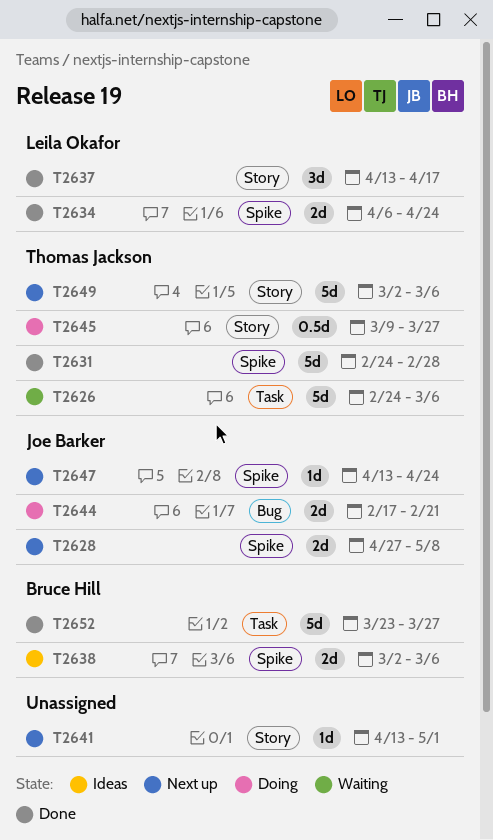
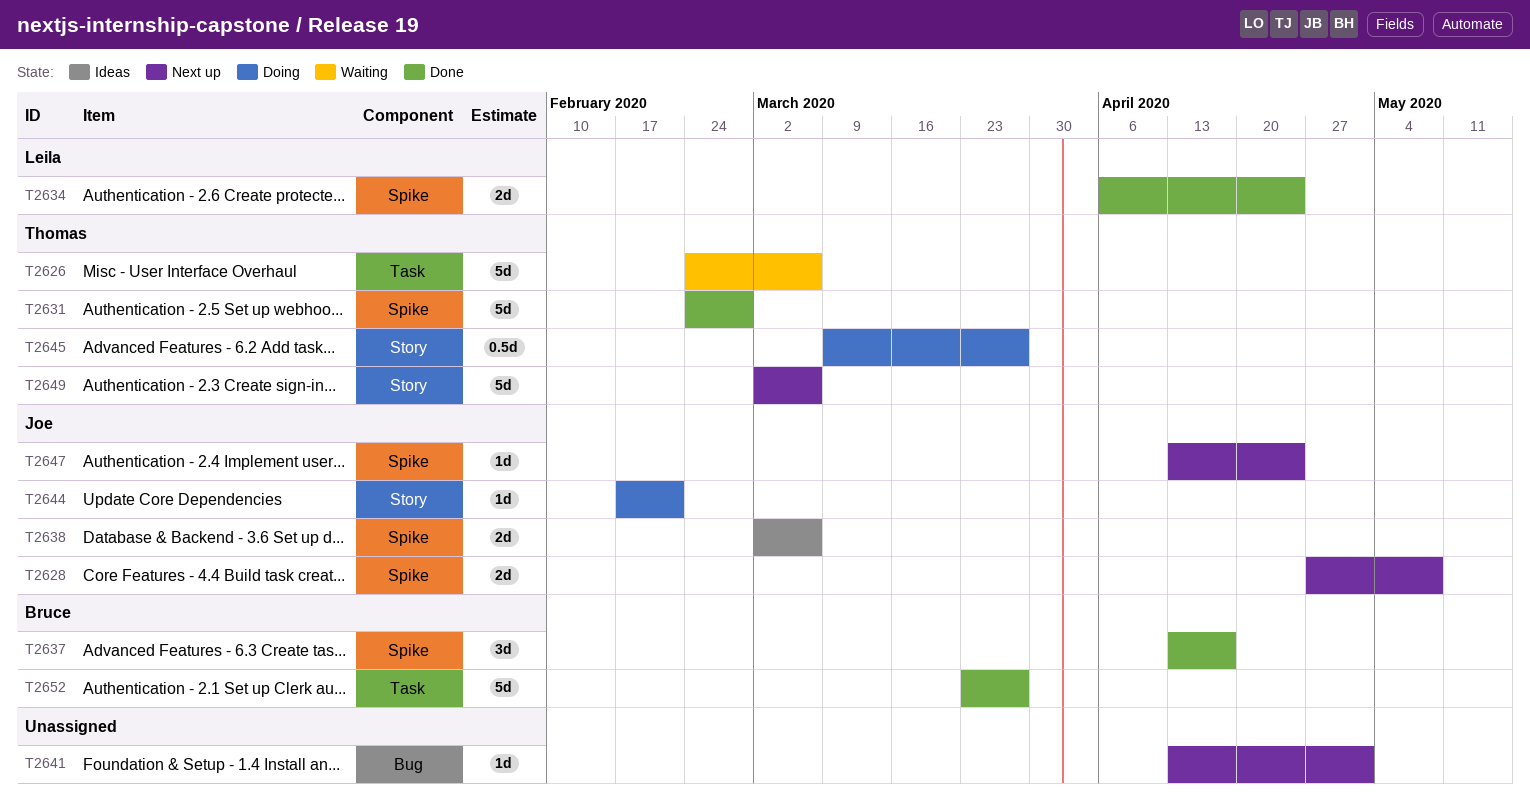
T2637, owner: Leila Okafor -> Bruce Hill
T2637, label: Story -> Spike
T2638, owner: Bruce Hill -> Joe Barker
T2641, label: Story -> Bug
T2644, label: Bug -> Story
T2644, estimate: 2d -> 1d

